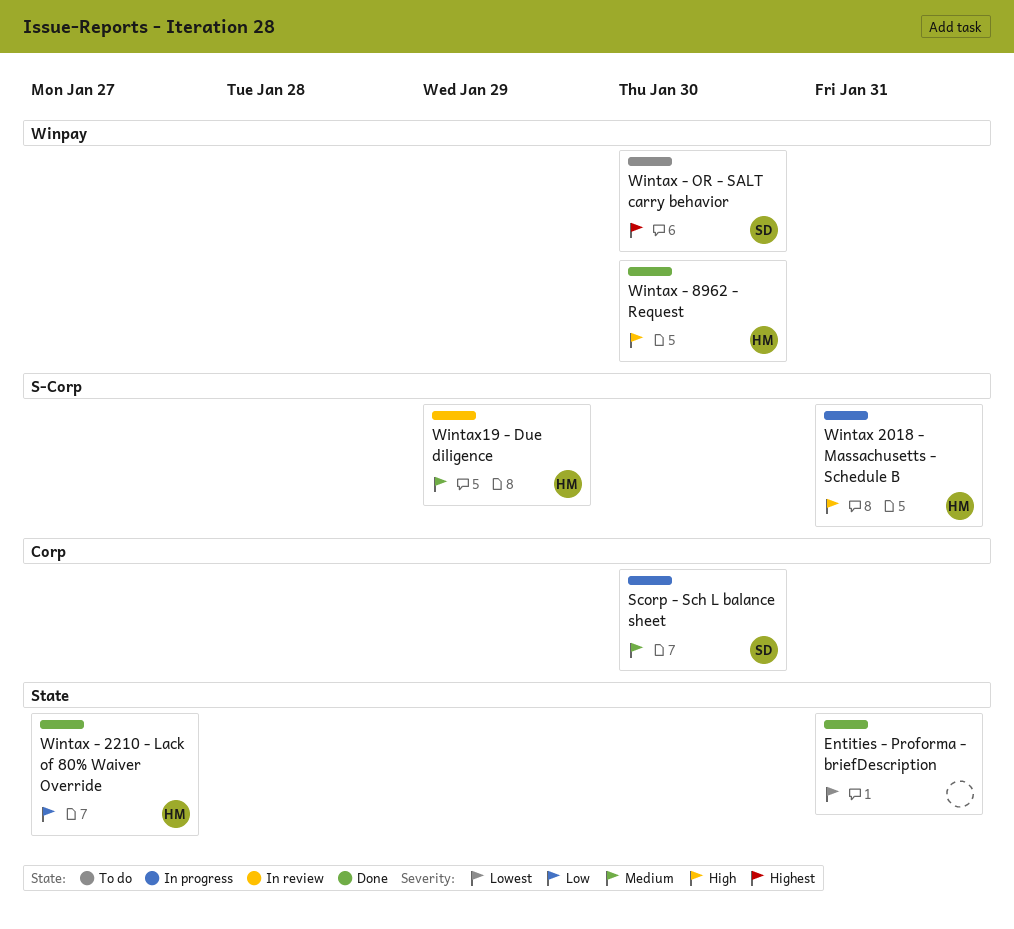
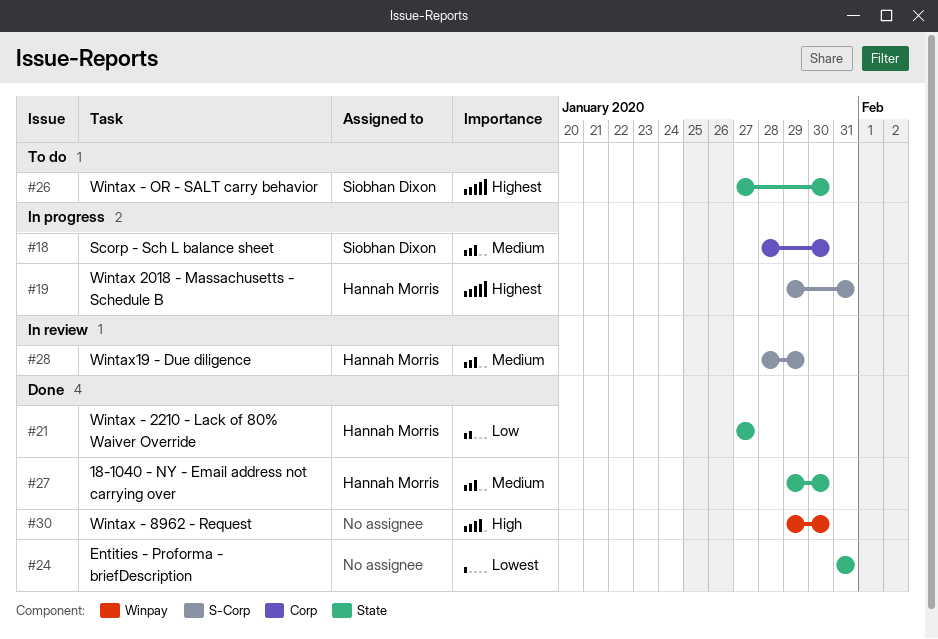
18-1040 - NY - Email address not carrying over: none -> present
Wintax - 8962 - Request, owner: Hannah Morris -> none
Wintax - OR - SALT carry behavior, label: Winpay -> State
Wintax 2018 - Massachusetts - Schedule B, priority: High -> Highest

